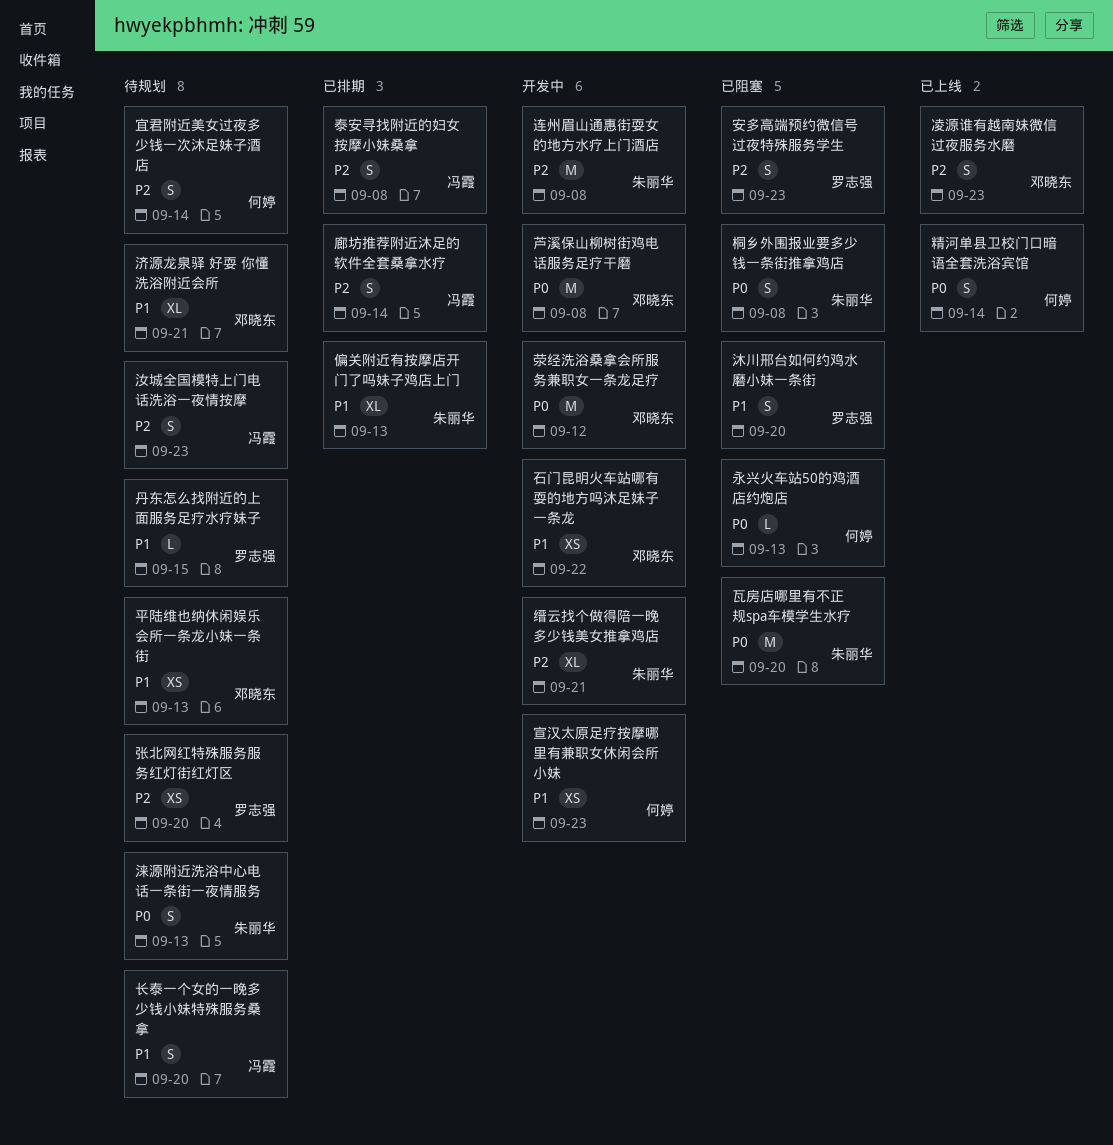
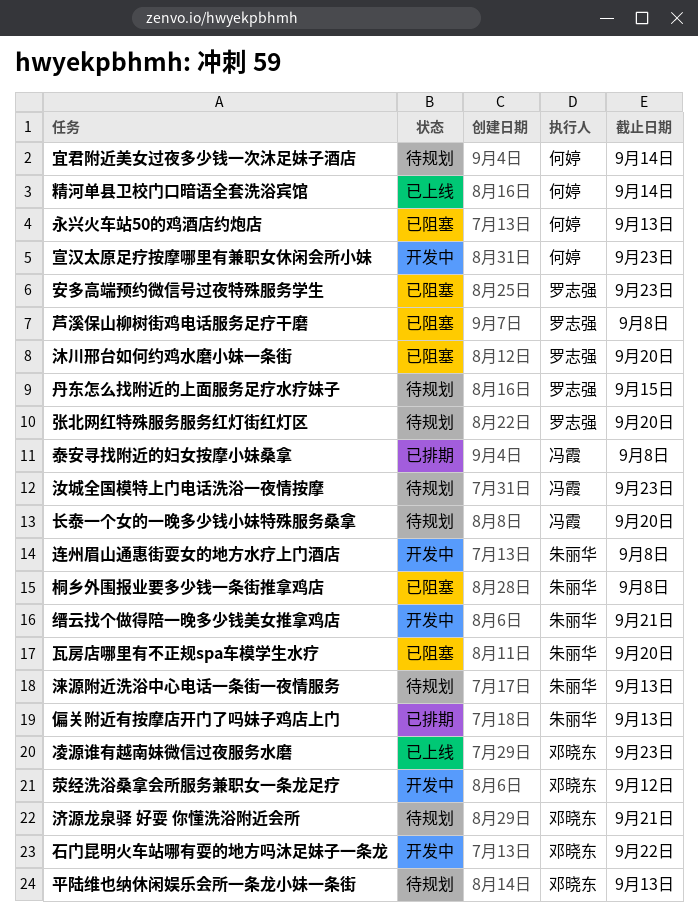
廊坊推荐附近沐足的软件全套桑拿水疗: present -> none
芦溪保山柳树街鸡电话服务足疗干磨, status: 开发中 -> 已阻塞
芦溪保山柳树街鸡电话服务足疗干磨, owner: 邓晓东 -> 罗志强

